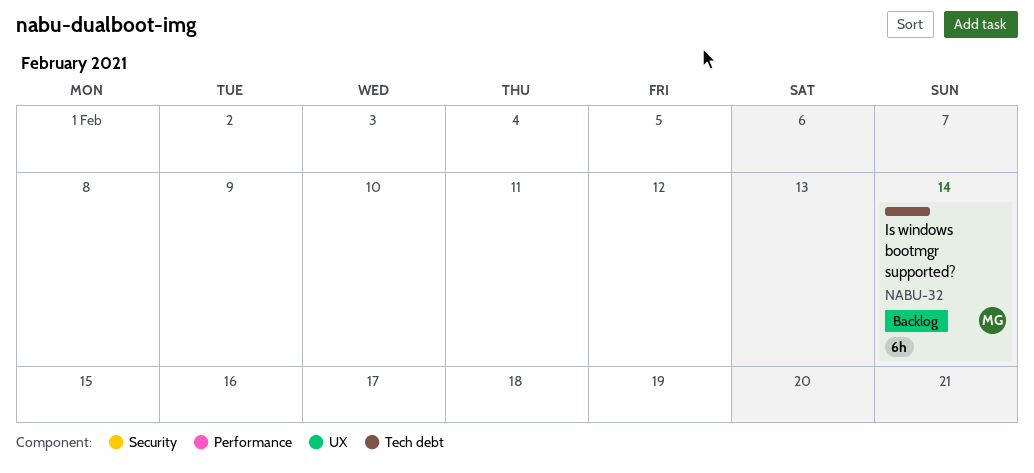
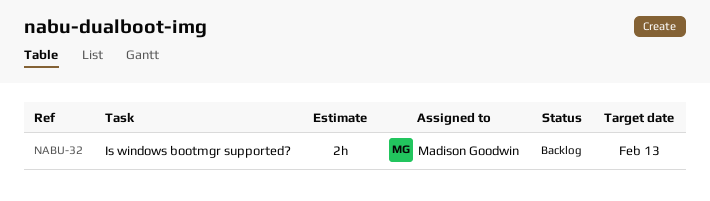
NABU-32, estimate: 6h -> 2h
NABU-32, due: Feb 14 -> Feb 13

